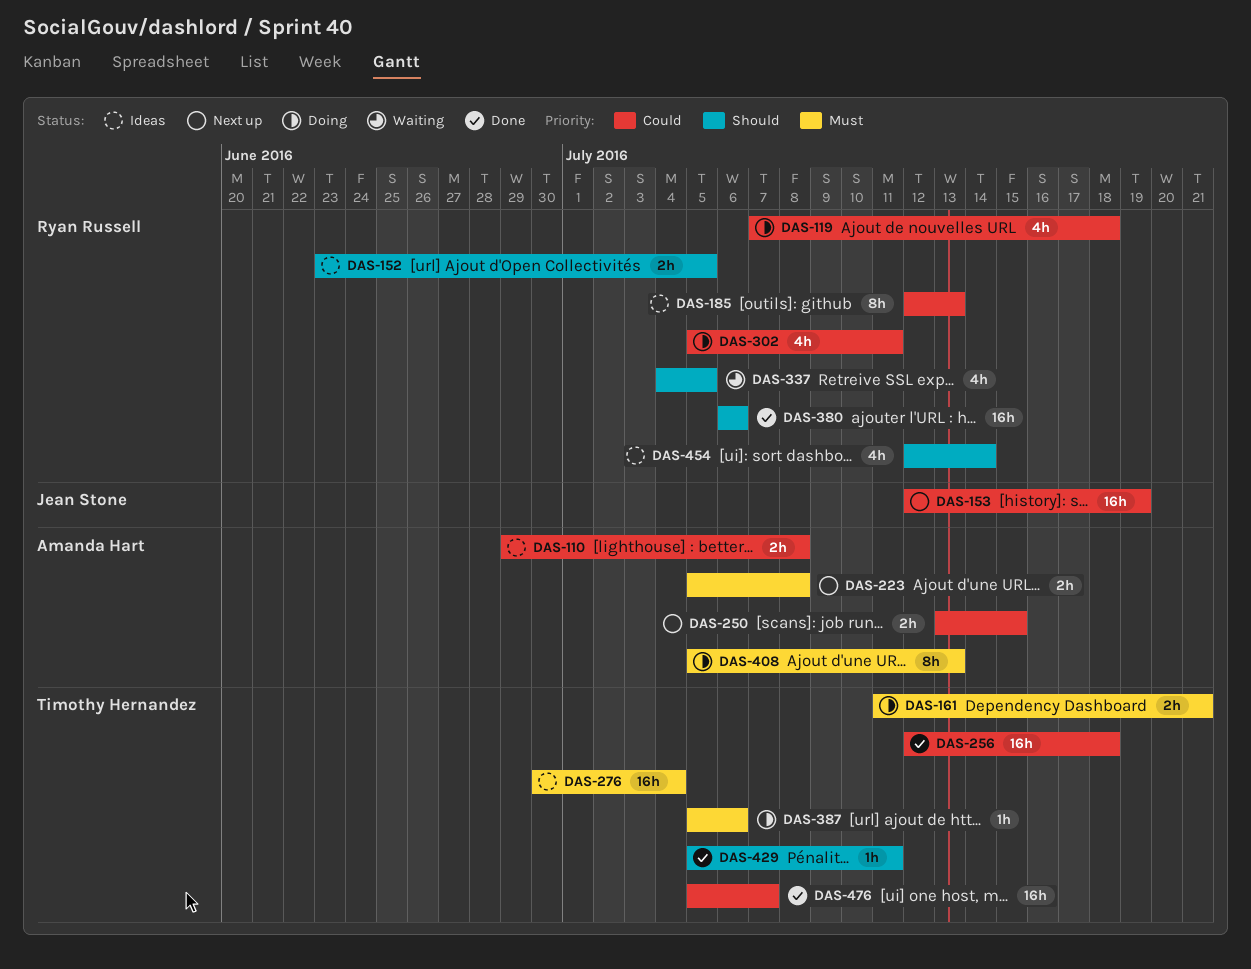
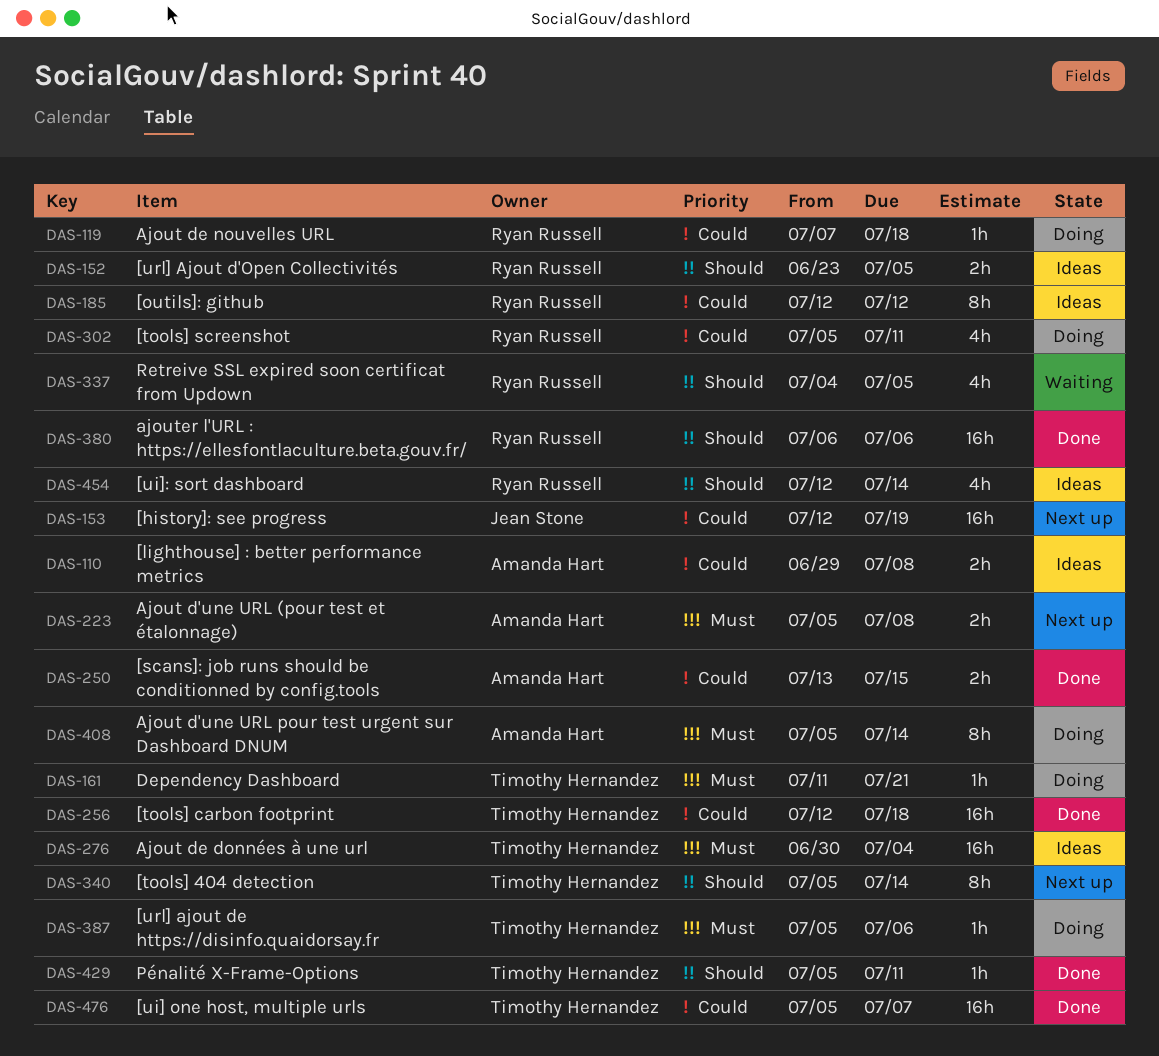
DAS-119, estimate: 4h -> 1h
DAS-161, estimate: 2h -> 1h
DAS-185, due: Jul 13 -> Jul 12
DAS-250, status: Next up -> Done
DAS-340: none -> present
DAS-408, due: Jul 13 -> Jul 14

